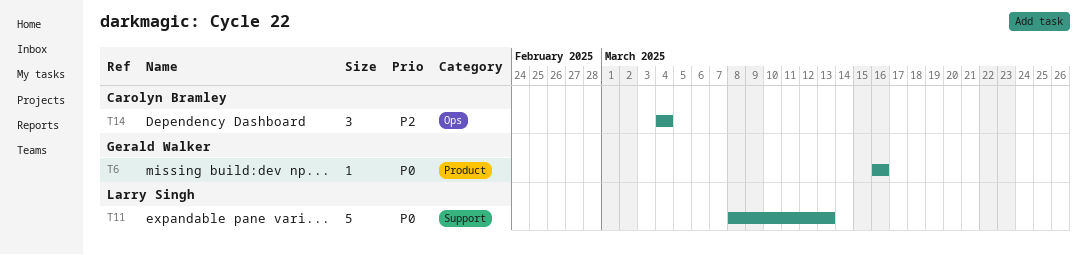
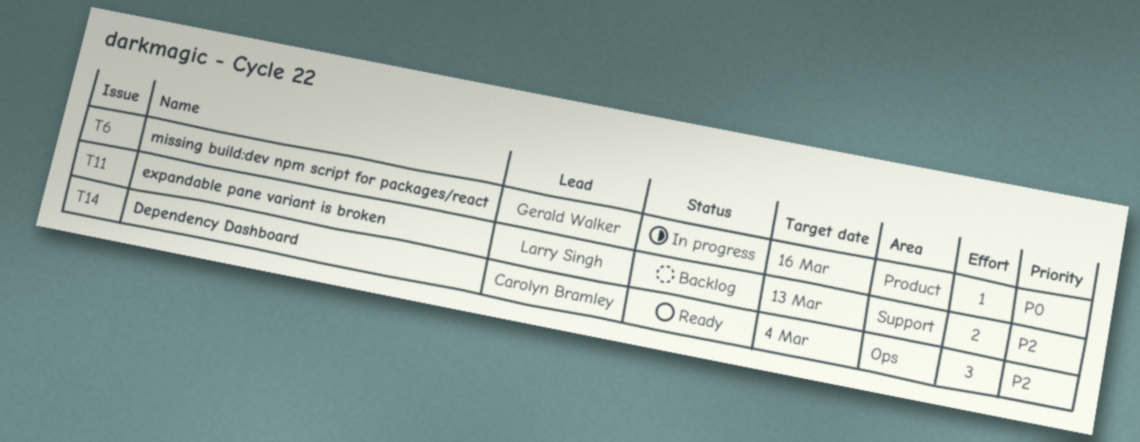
T11, priority: P0 -> P2
T11, estimate: 5 -> 2

